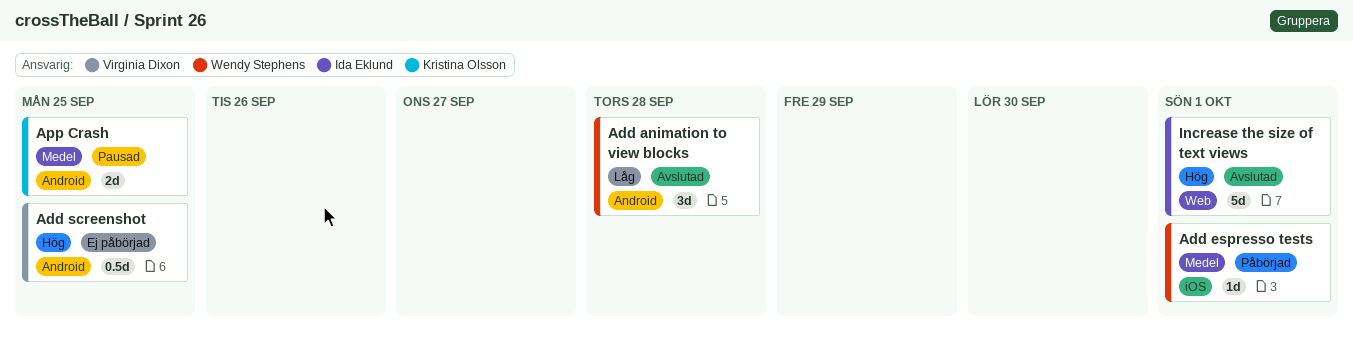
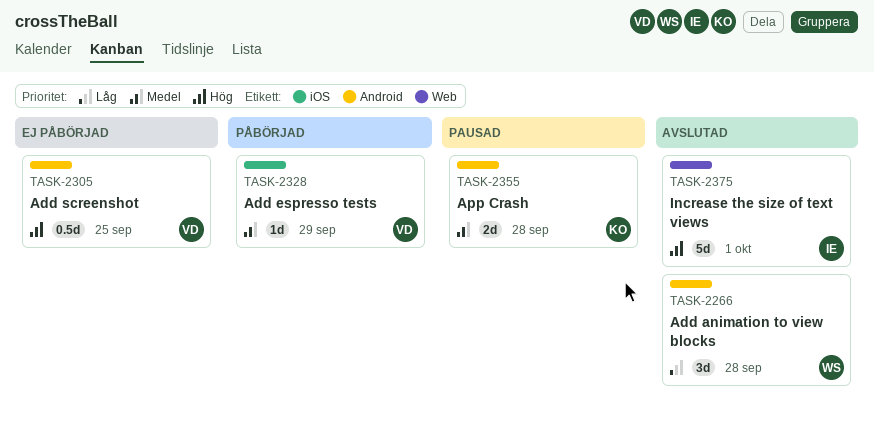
Add espresso tests, owner: Wendy Stephens -> Virginia Dixon
Add espresso tests, due: Oct 1 -> Sep 29
App Crash, due: Sep 25 -> Sep 28

